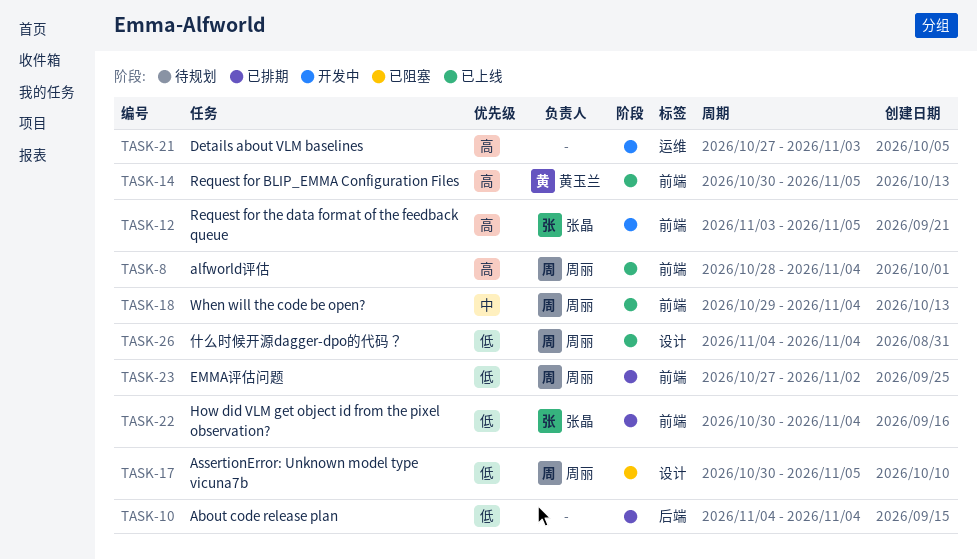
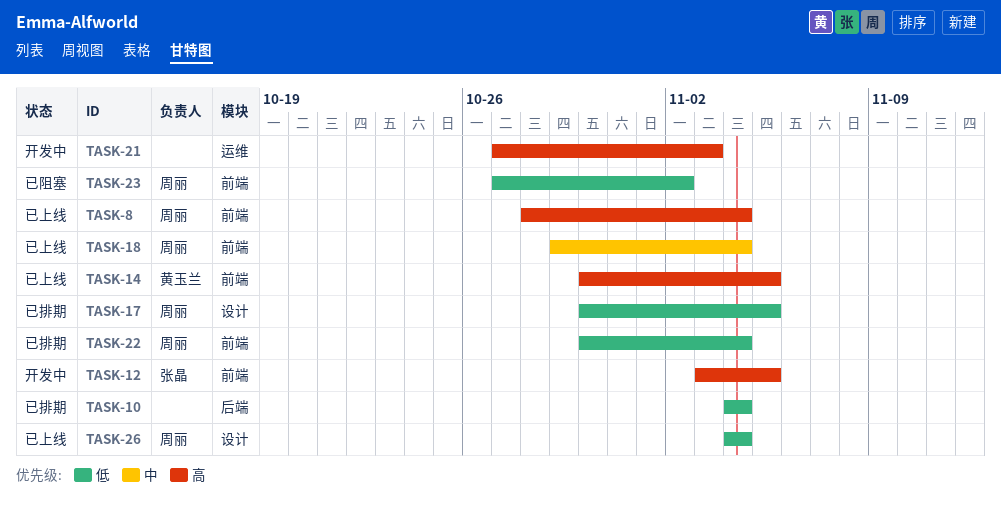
TASK-17, status: 已阻塞 -> 已排期
TASK-22, owner: 张晶 -> 周丽
TASK-23, status: 已排期 -> 已阻塞

